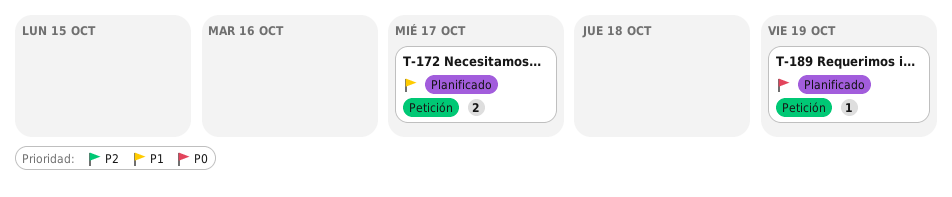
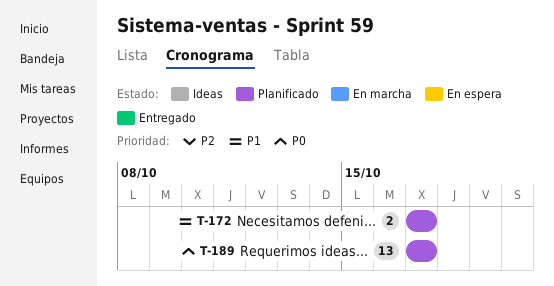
T-189, estimate: 1 -> 13
T-189, due: Oct 19 -> Oct 17

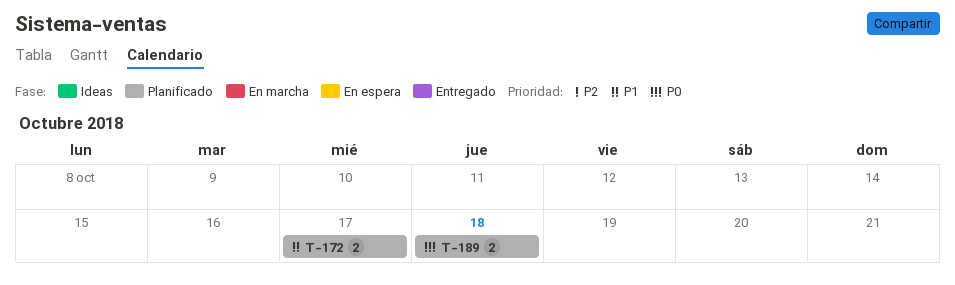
T-189, estimate: 13 -> 2
T-189, start: Oct 17 -> Oct 18
T-189, due: Oct 17 -> Oct 18

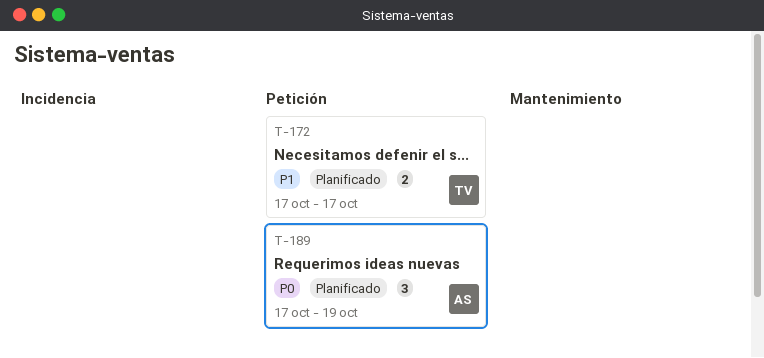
T-189, estimate: 2 -> 3
T-189, start: Oct 18 -> Oct 17
T-189, due: Oct 18 -> Oct 19

